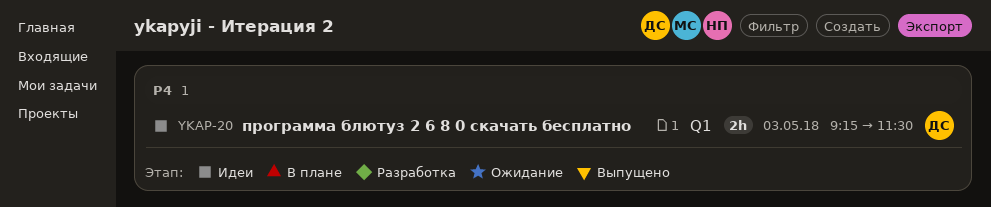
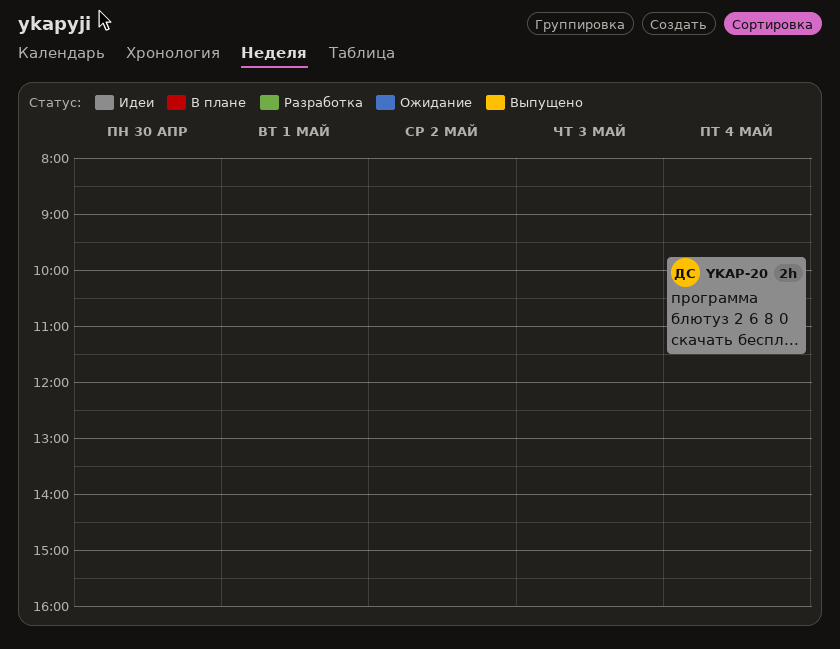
YKAP-20, day: May 3 -> May 4
YKAP-20, begins: 09:15 -> 09:45

